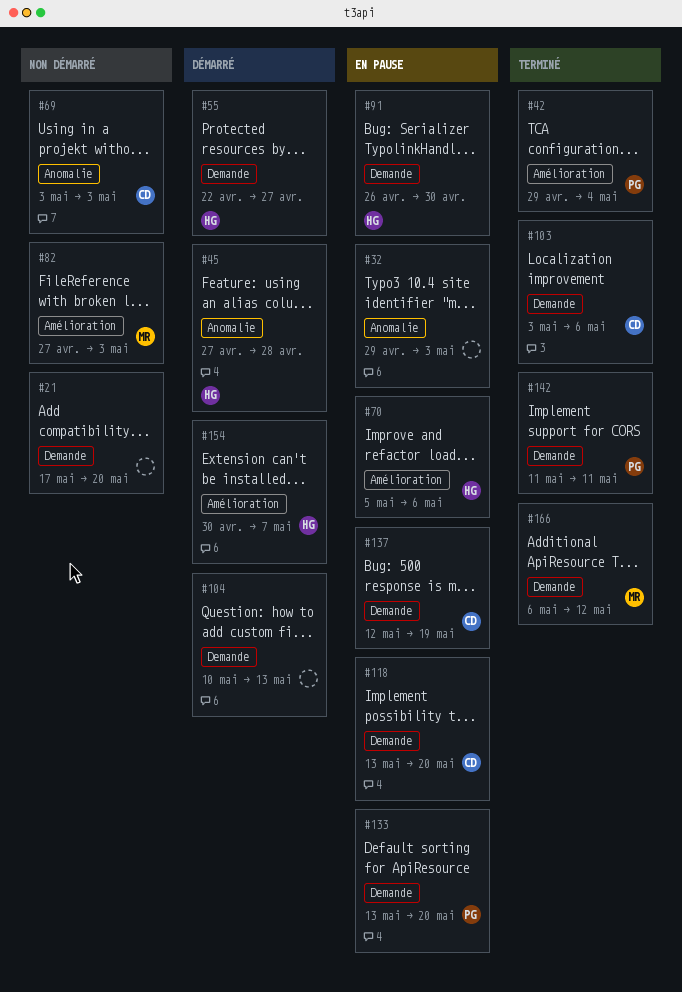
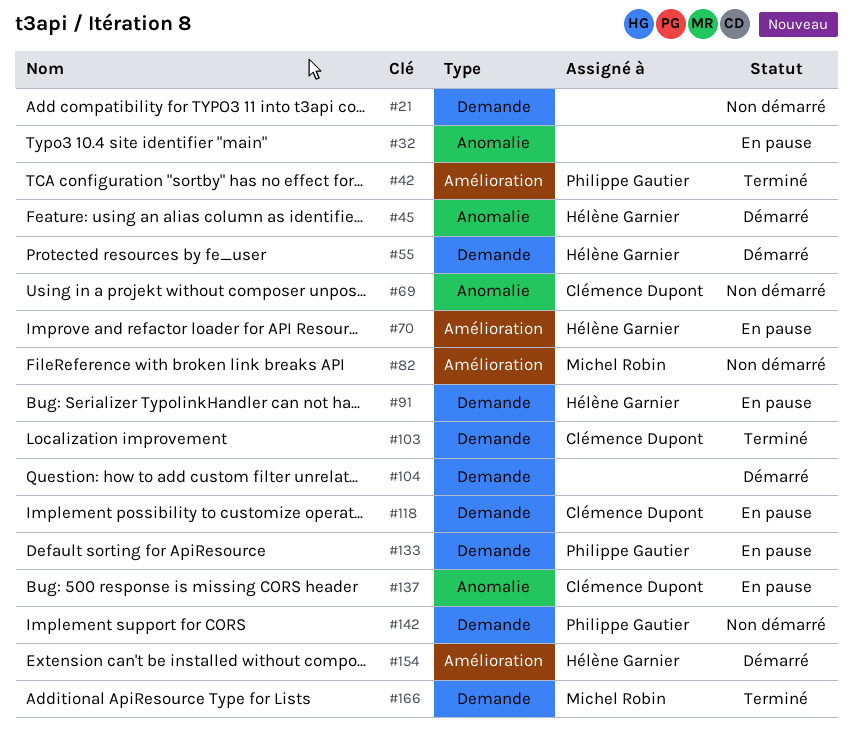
#137, label: Demande -> Anomalie
#142, status: Terminé -> Non démarré

